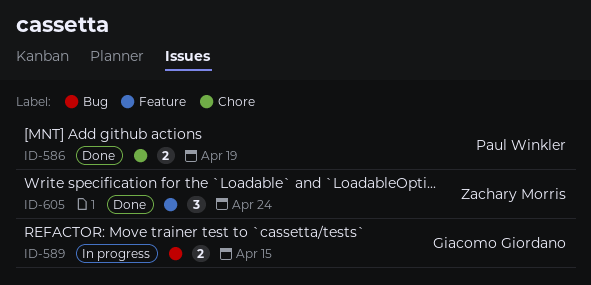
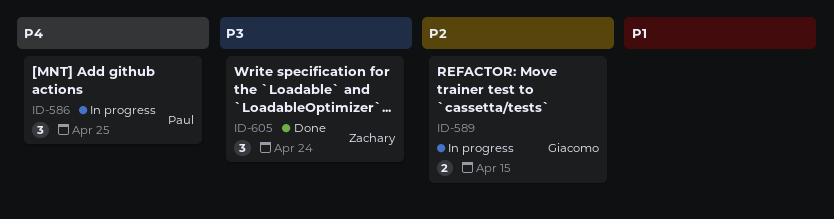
ID-586, status: Done -> In progress
ID-586, estimate: 2 -> 3
ID-586, due: Apr 19 -> Apr 25

